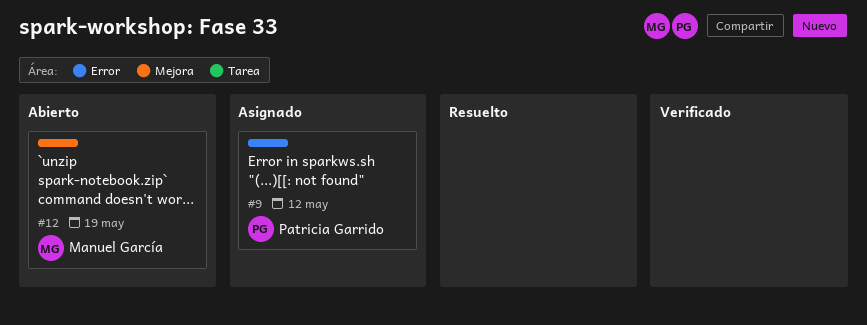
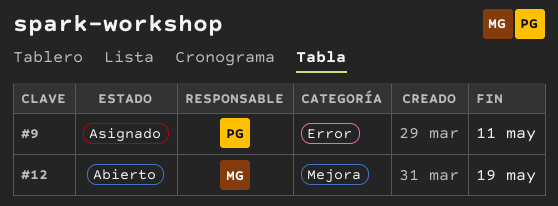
#9, due: May 12 -> May 11

